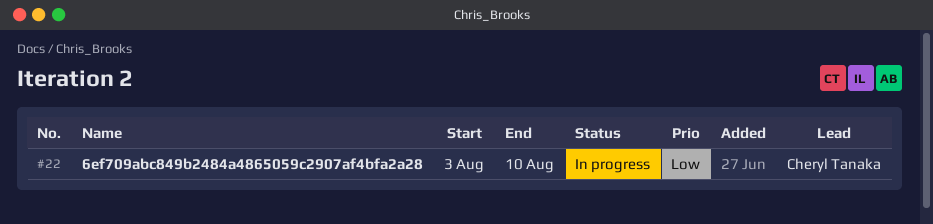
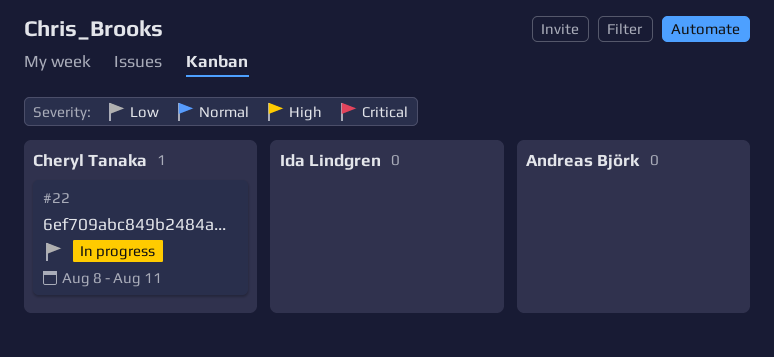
#22, start: Aug 3 -> Aug 8
#22, due: Aug 10 -> Aug 11

